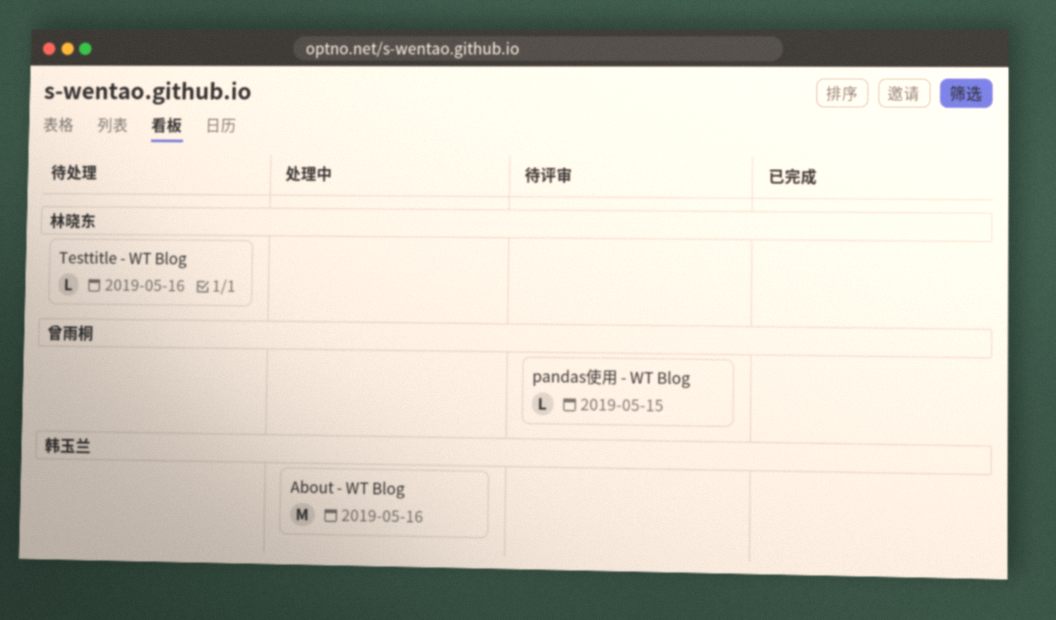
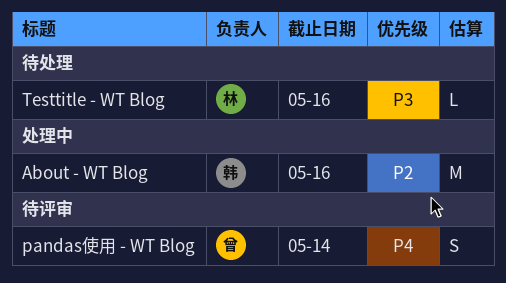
pandas使用 - WT Blog, estimate: L -> S
pandas使用 - WT Blog, due: May 15 -> May 14

